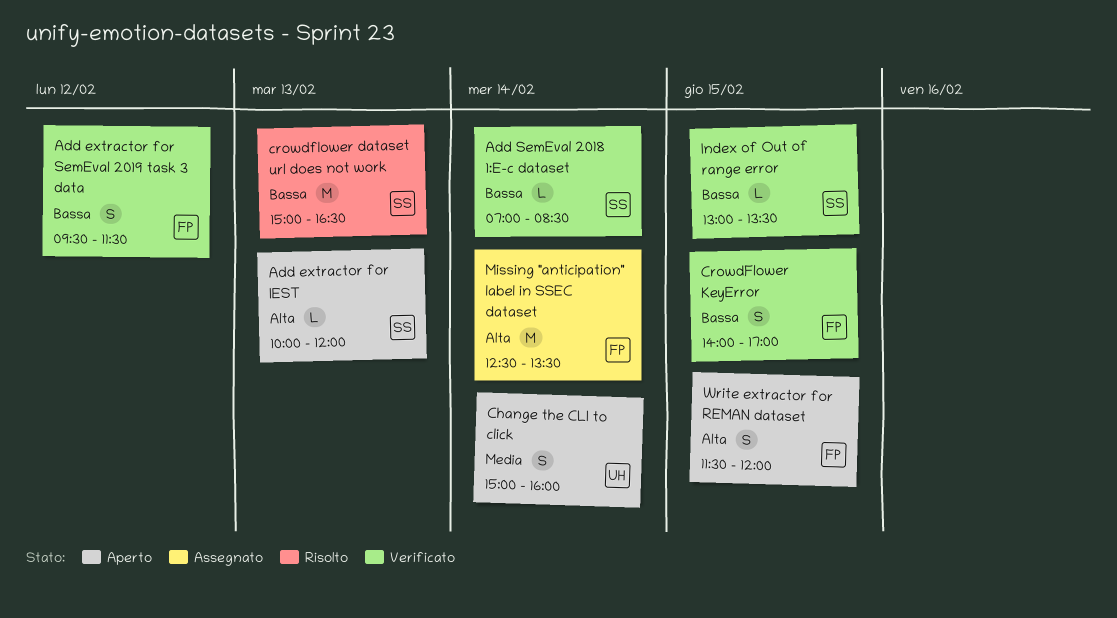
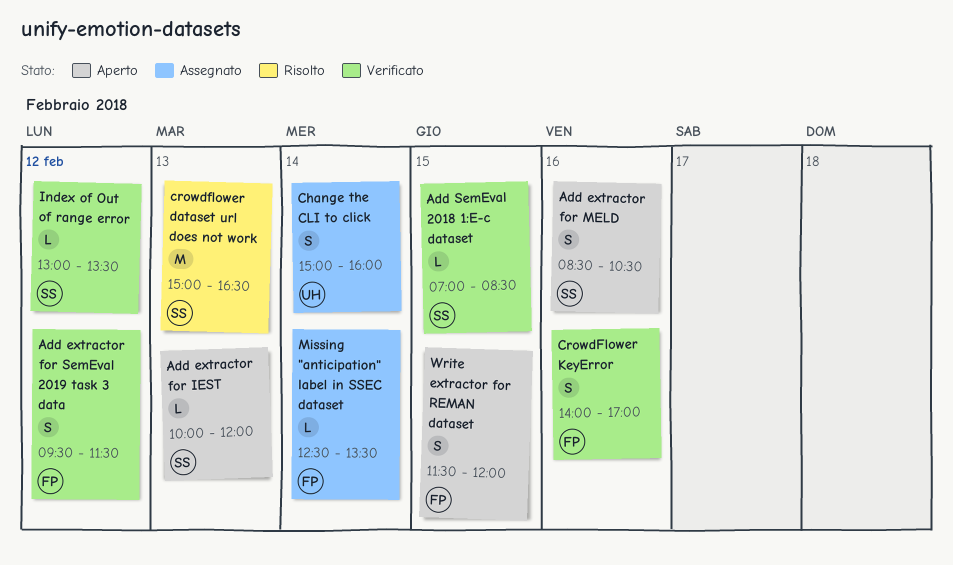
Add extractor for MELD: none -> present
Add SemEval 2018 1:E-c dataset, day: Feb 14 -> Feb 15
Change the CLI to click, status: Aperto -> Assegnato
CrowdFlower KeyError, day: Feb 15 -> Feb 16
Index of Out of range error, day: Feb 15 -> Feb 12
Missing "anticipation" label in SSEC dataset, estimate: M -> L

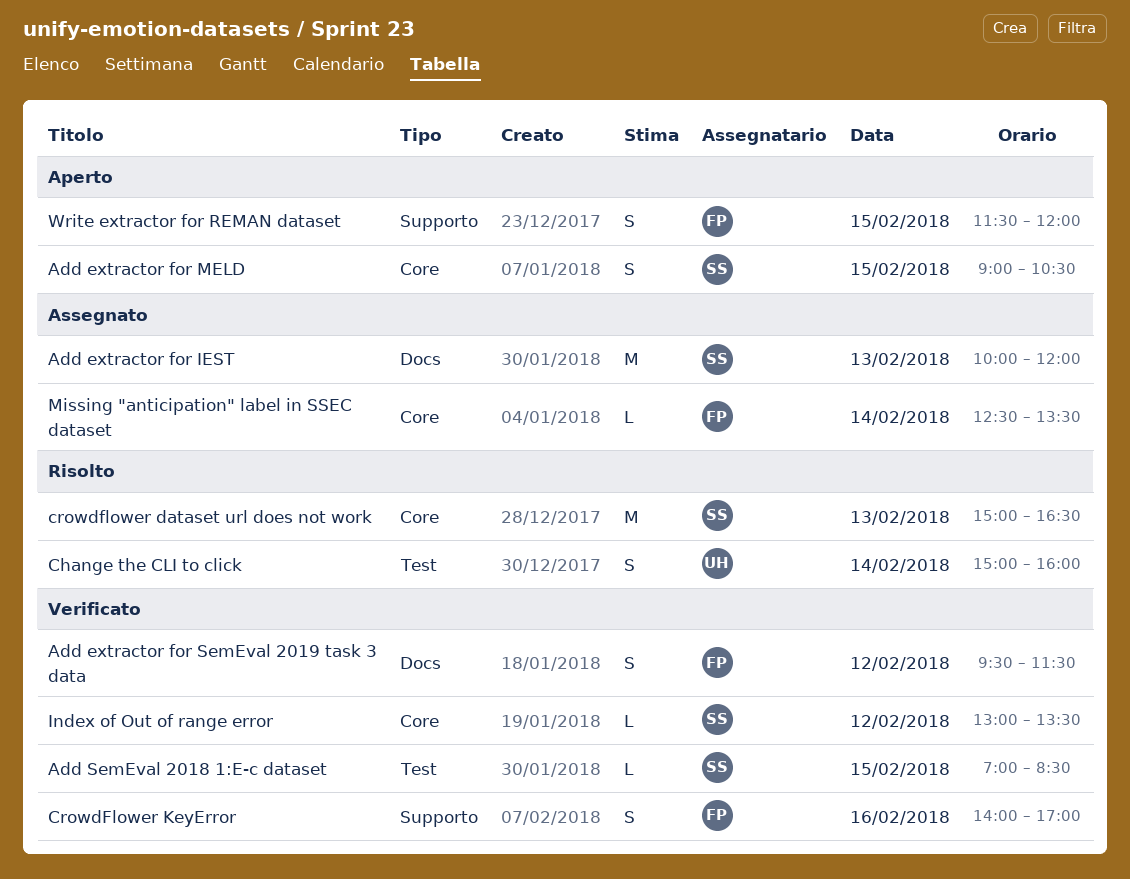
Add extractor for IEST, status: Aperto -> Assegnato
Add extractor for IEST, estimate: L -> M
Add extractor for MELD, day: Feb 16 -> Feb 15
Add extractor for MELD, begins: 08:30 -> 09:00
Change the CLI to click, status: Assegnato -> Risolto

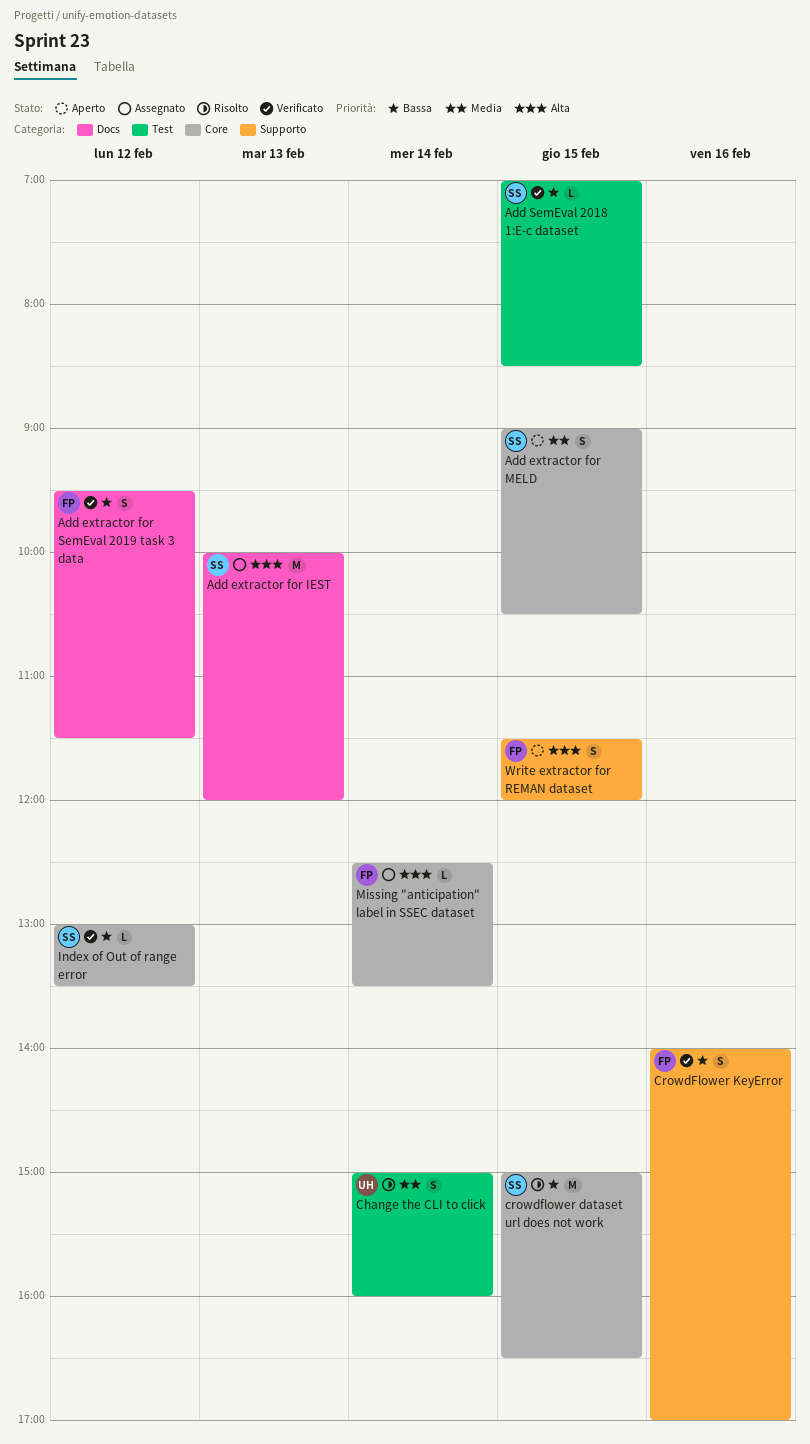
crowdflower dataset url does not work, day: Feb 13 -> Feb 15

